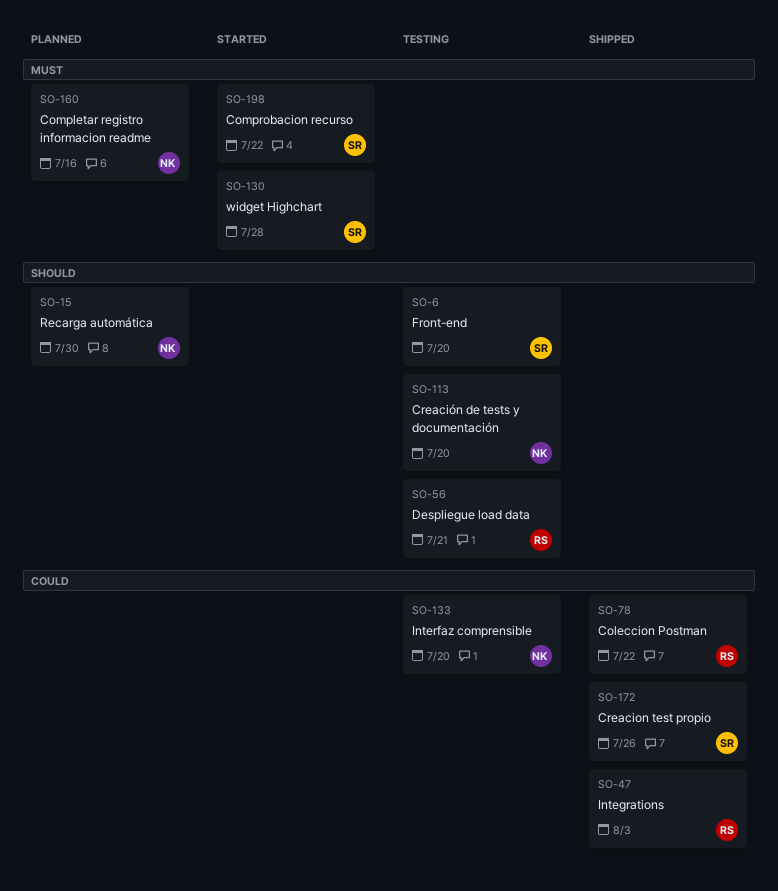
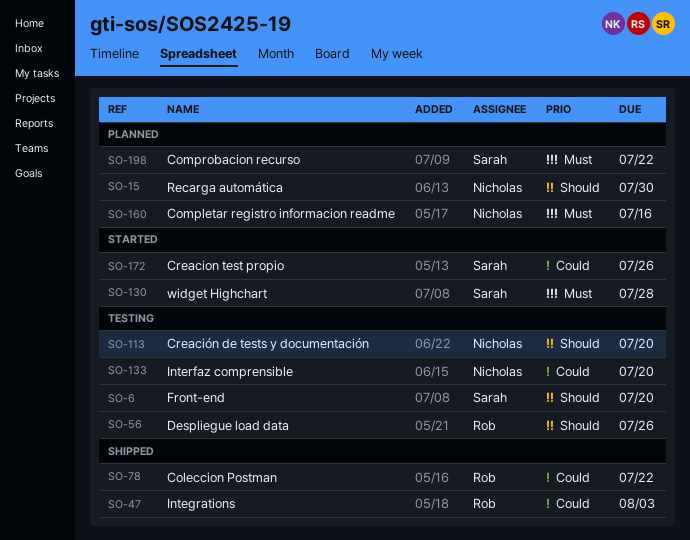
SO-56, due: Jul 21 -> Jul 26
SO-172, status: Shipped -> Started
SO-198, status: Started -> Planned

